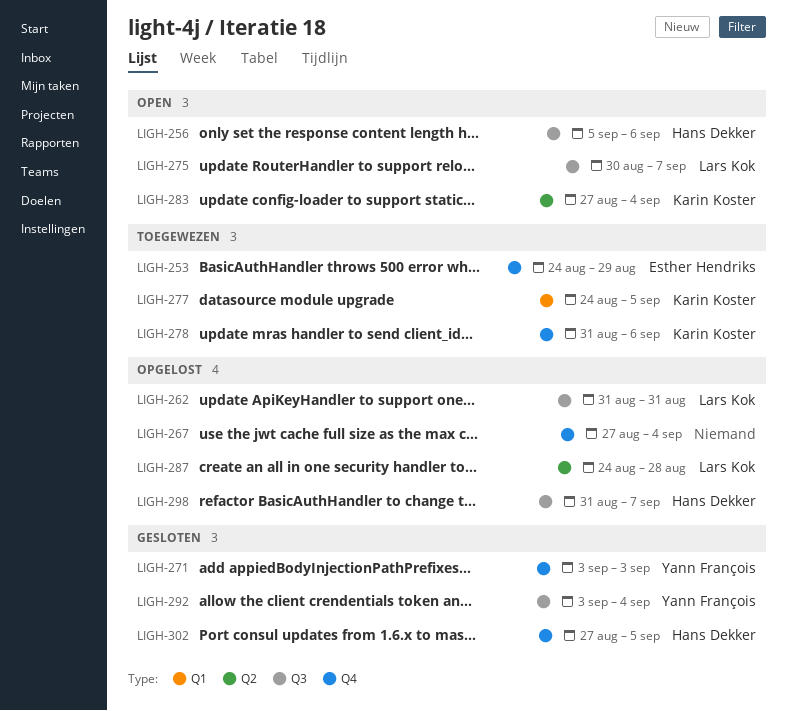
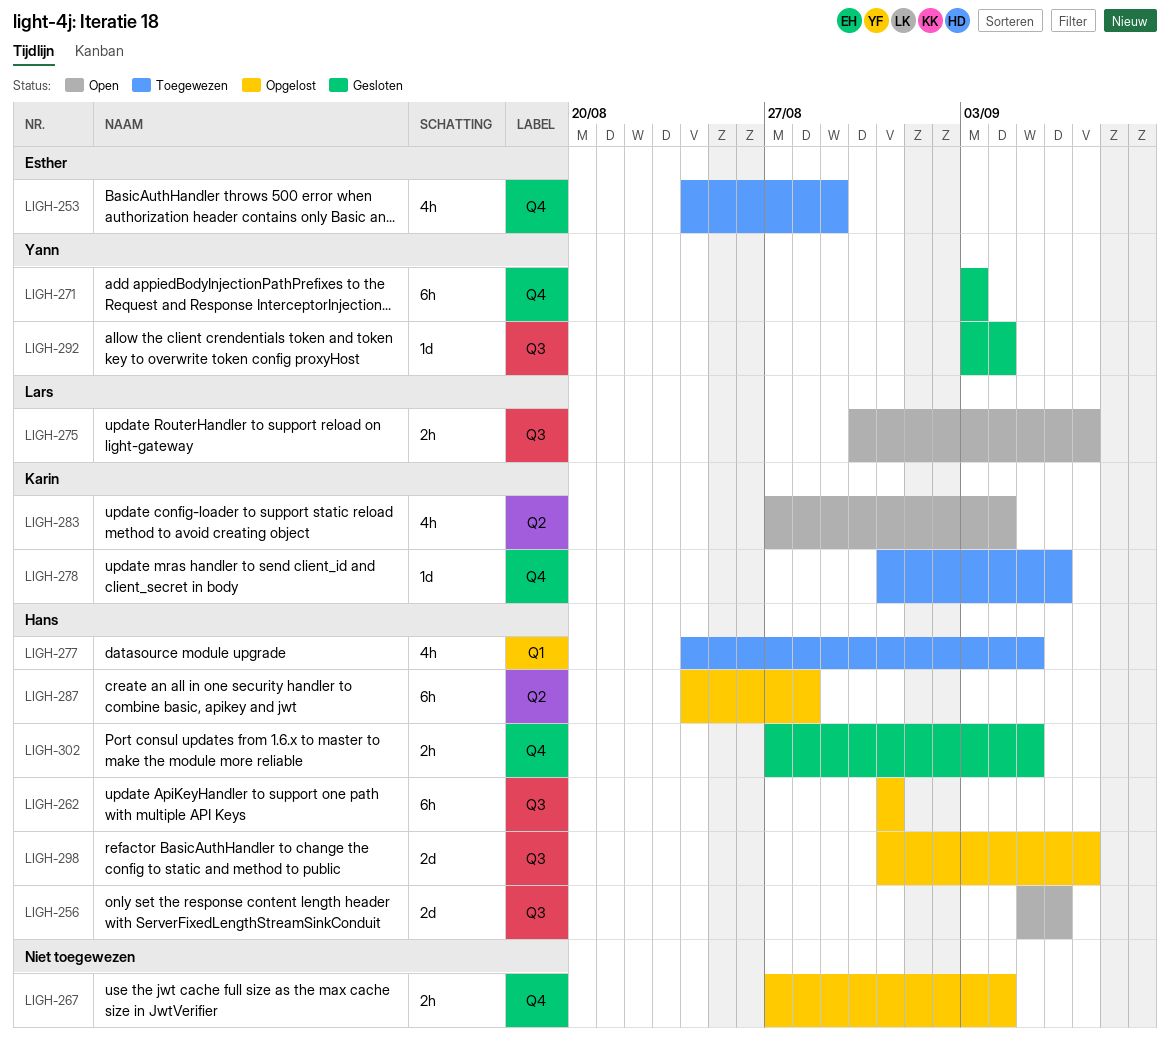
LIGH-262, owner: Lars Kok -> Hans Dekker
LIGH-277, owner: Karin Koster -> Hans Dekker
LIGH-287, owner: Lars Kok -> Hans Dekker

